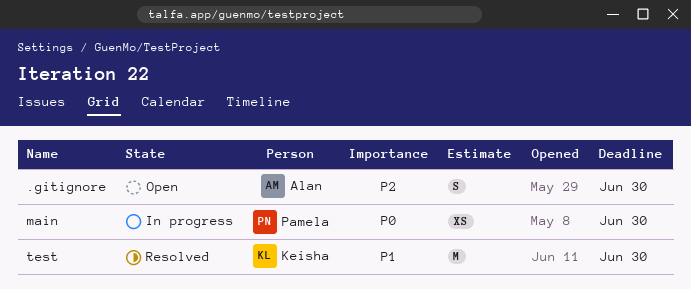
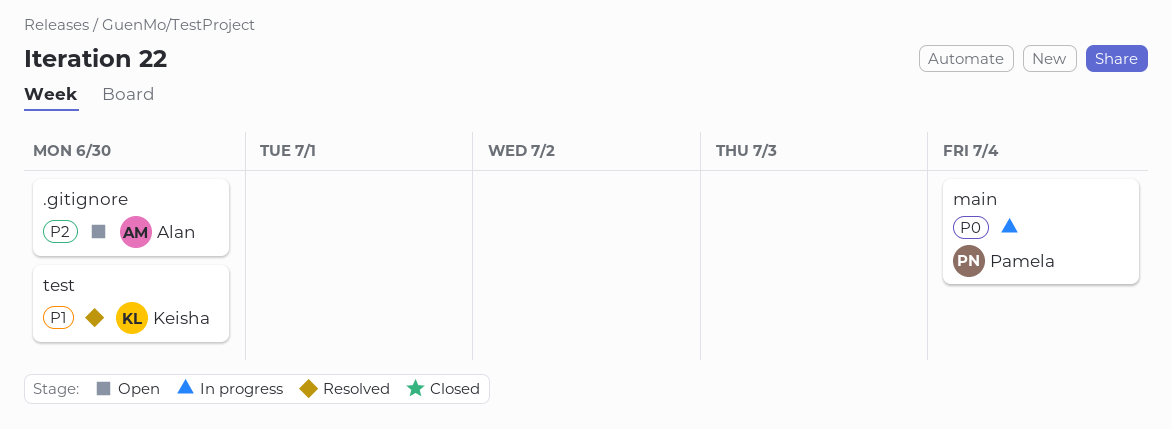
main, due: Jun 30 -> Jul 4

